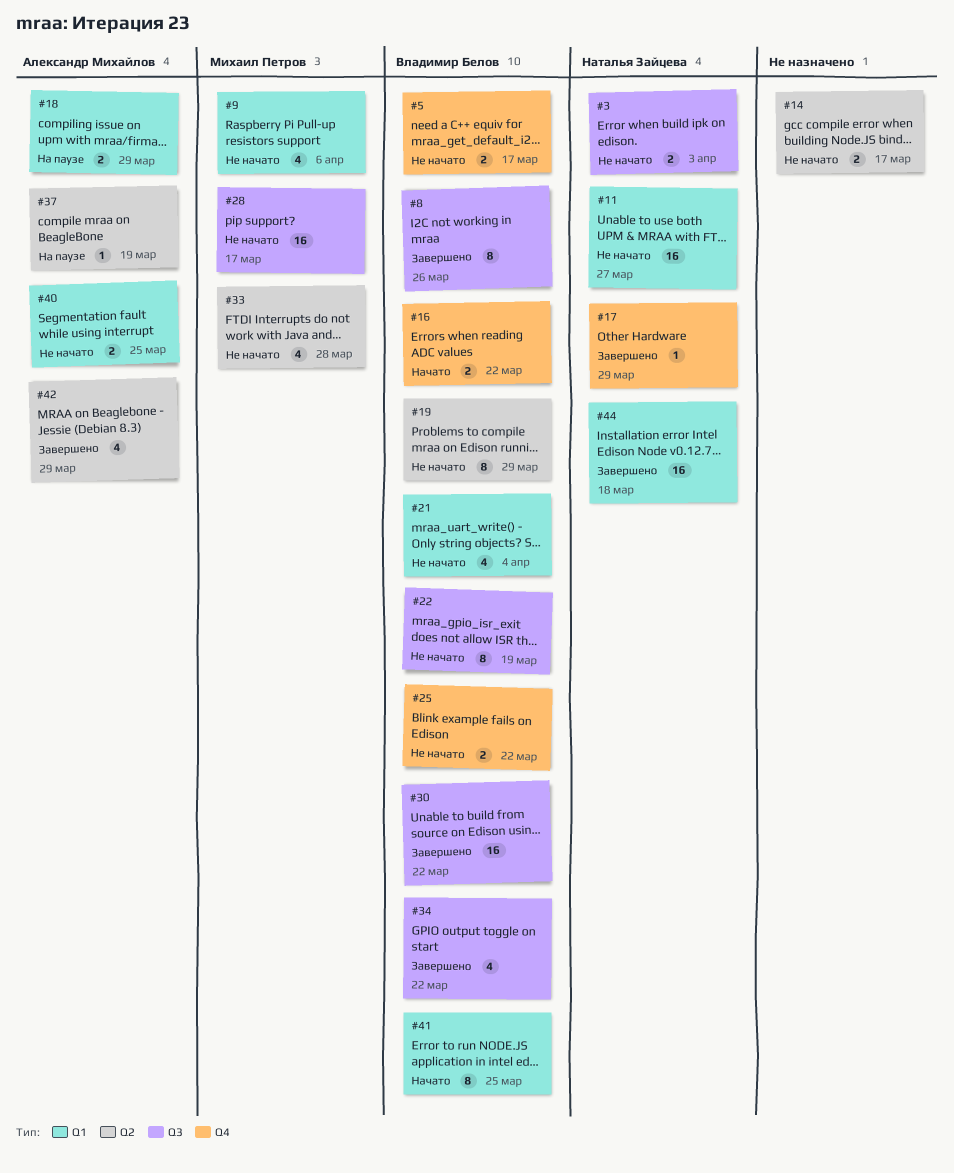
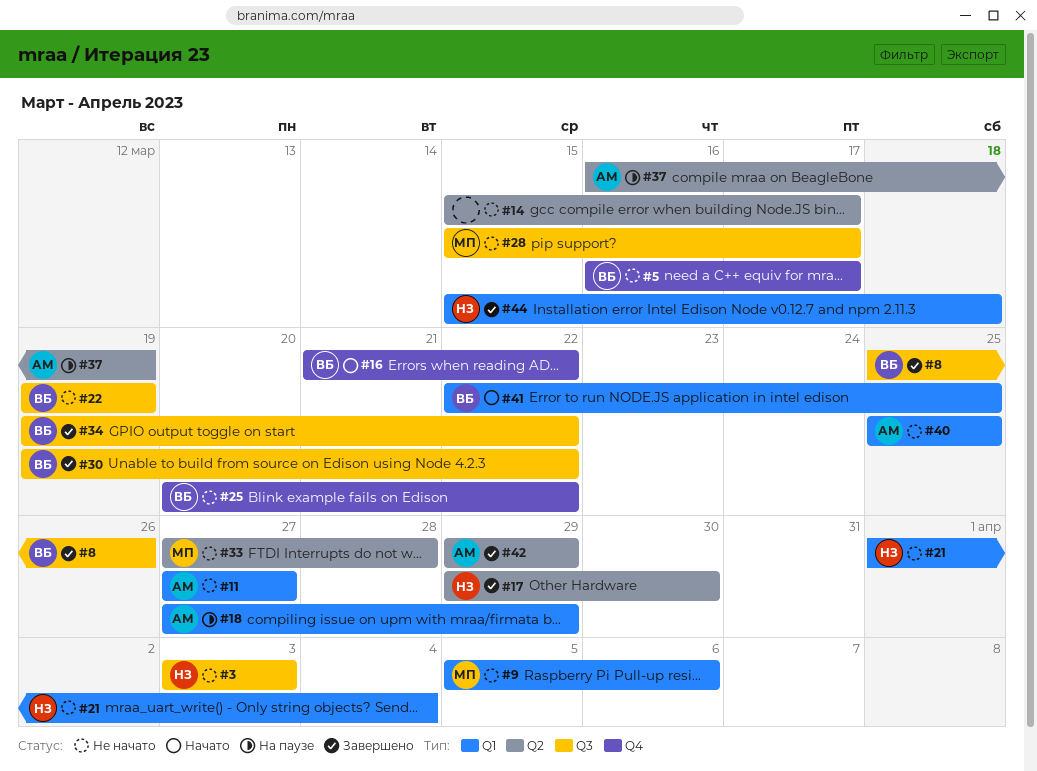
#11, owner: Наталья Зайцева -> Александр Михайлов
#17, label: Q4 -> Q2
#17, due: Mar 29 -> Mar 30
#19: present -> none
#21, owner: Владимир Белов -> Наталья Зайцева

